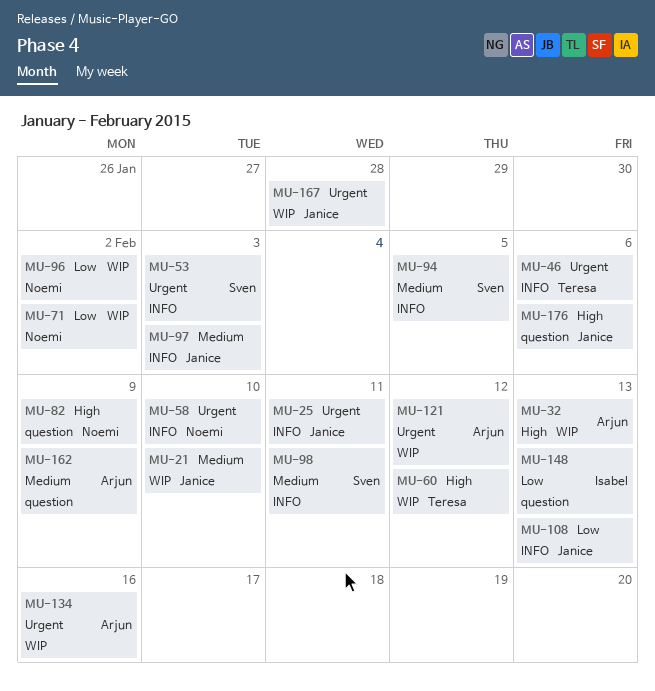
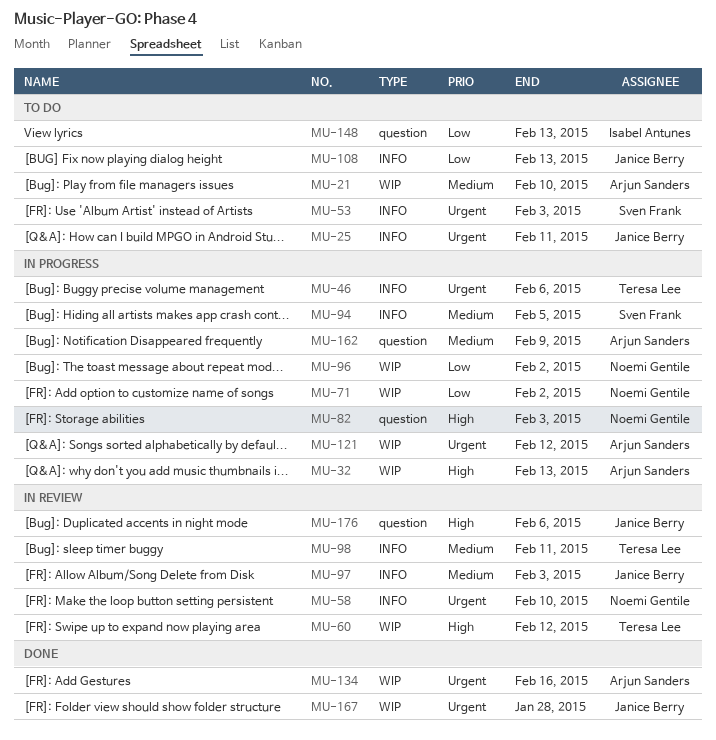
MU-21, owner: Janice Berry -> Arjun Sanders
MU-82, due: Feb 9 -> Feb 3
MU-98, owner: Sven Frank -> Teresa Lee

